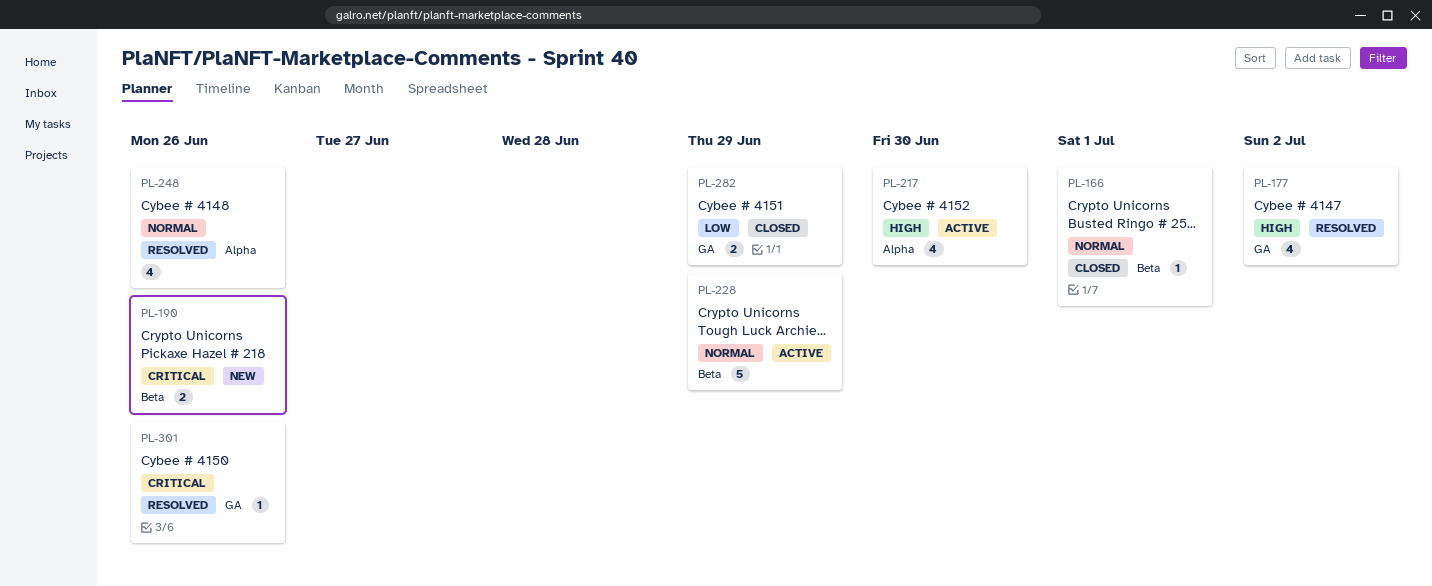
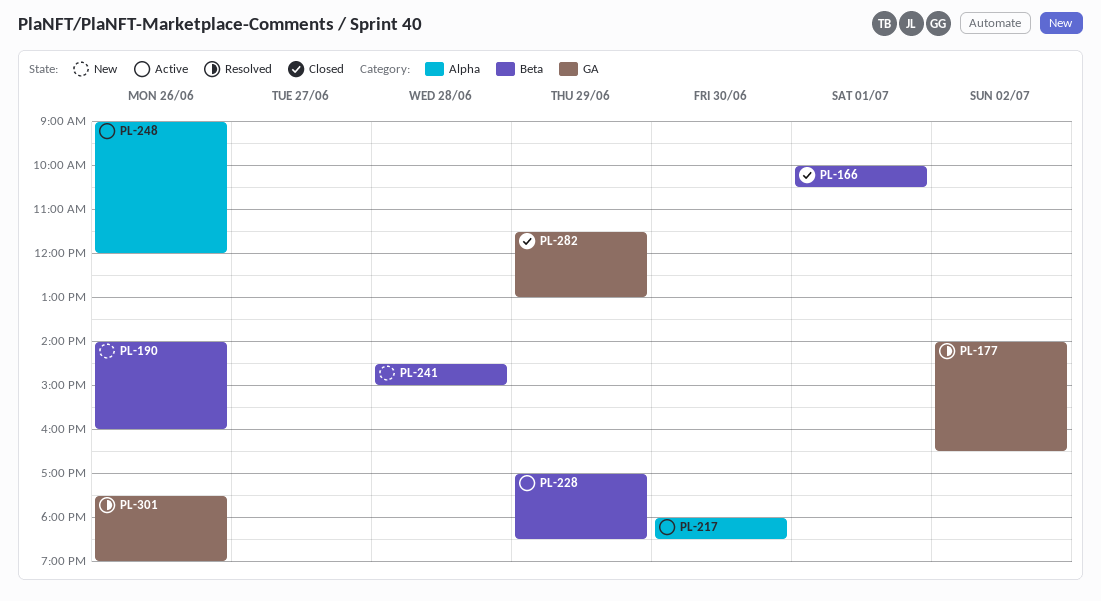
PL-241: none -> present
PL-248, status: Resolved -> Active

